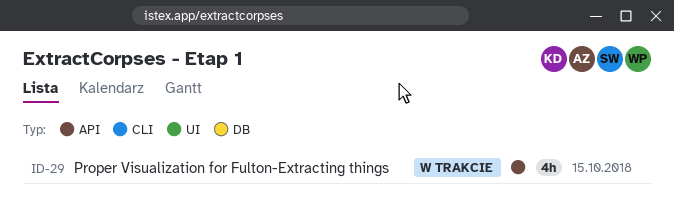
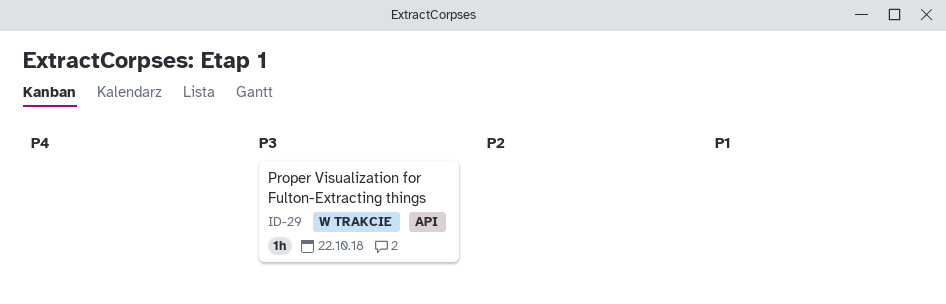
ID-29, estimate: 4h -> 1h
ID-29, due: Oct 15 -> Oct 22

